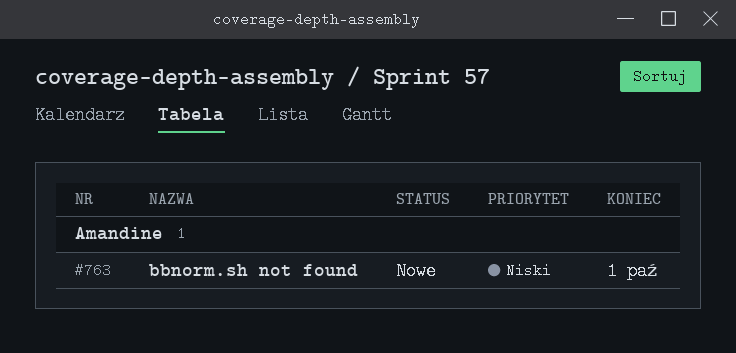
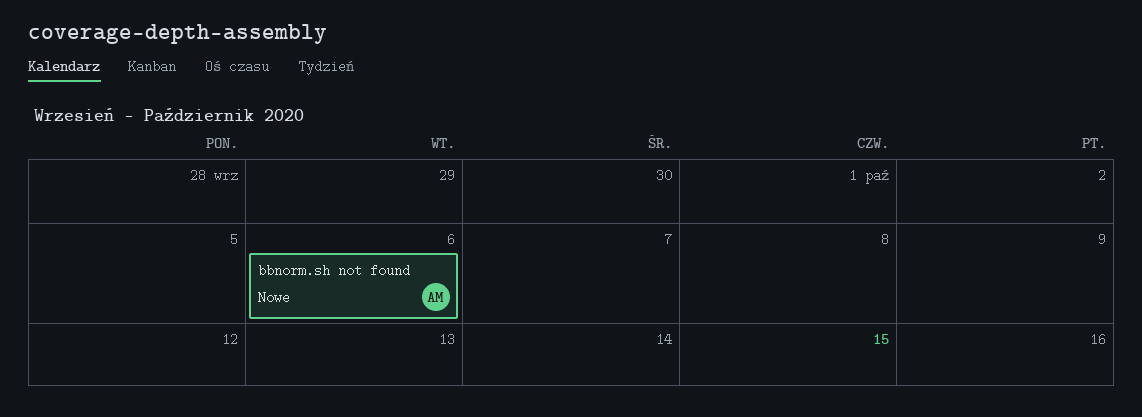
bbnorm.sh not found, due: Oct 1 -> Oct 6

